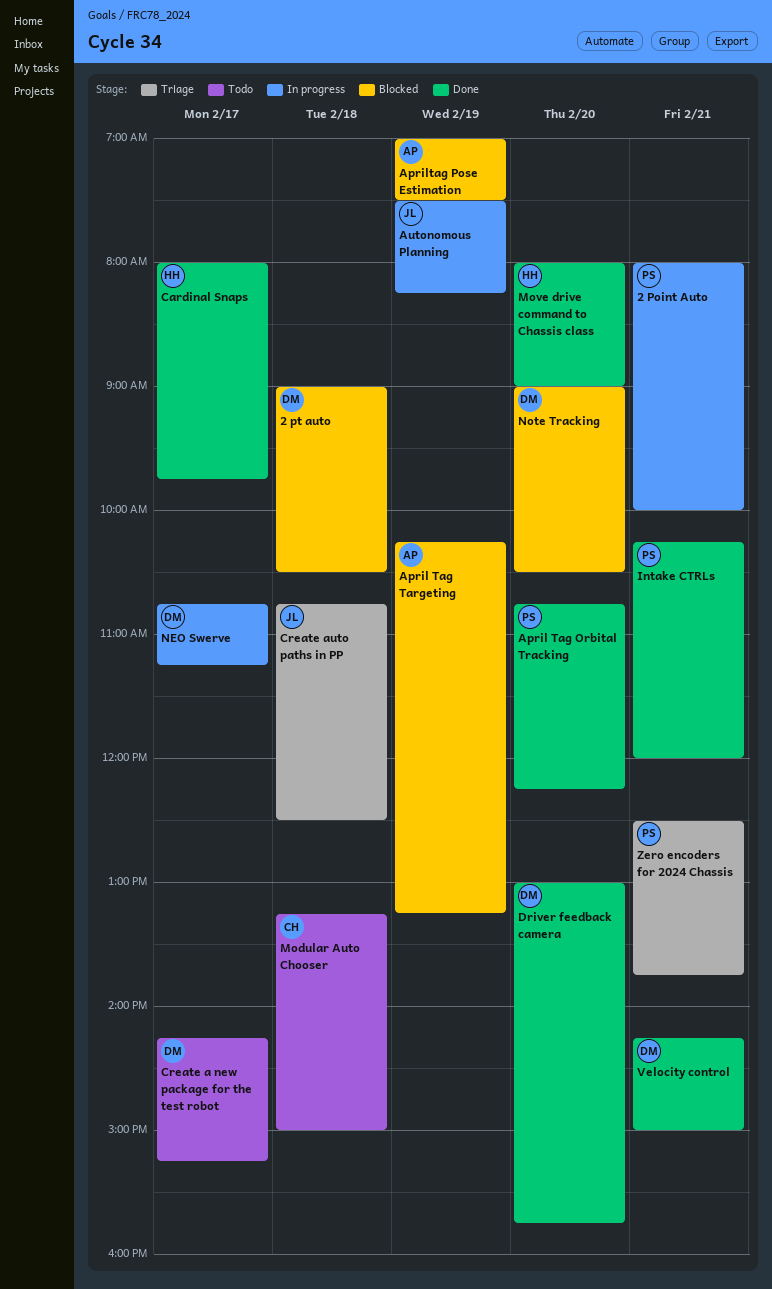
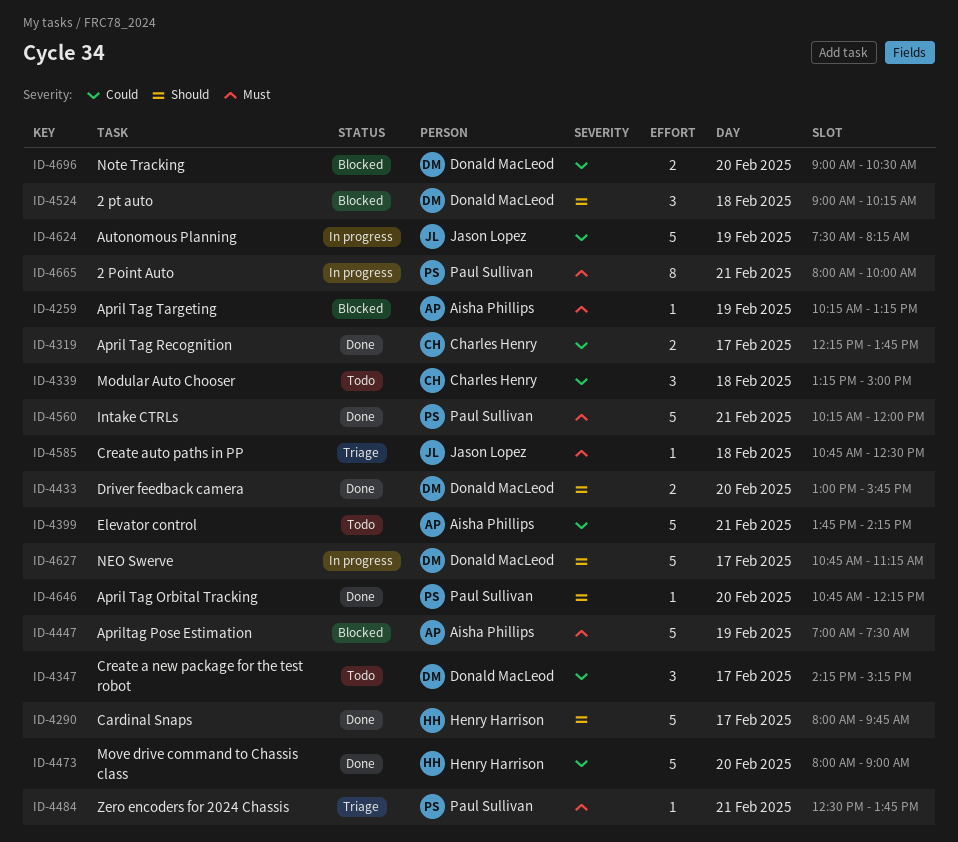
2 pt auto, ends: 10:30 -> 10:15
April Tag Recognition: none -> present
Elevator control: none -> present
Velocity control: present -> none

